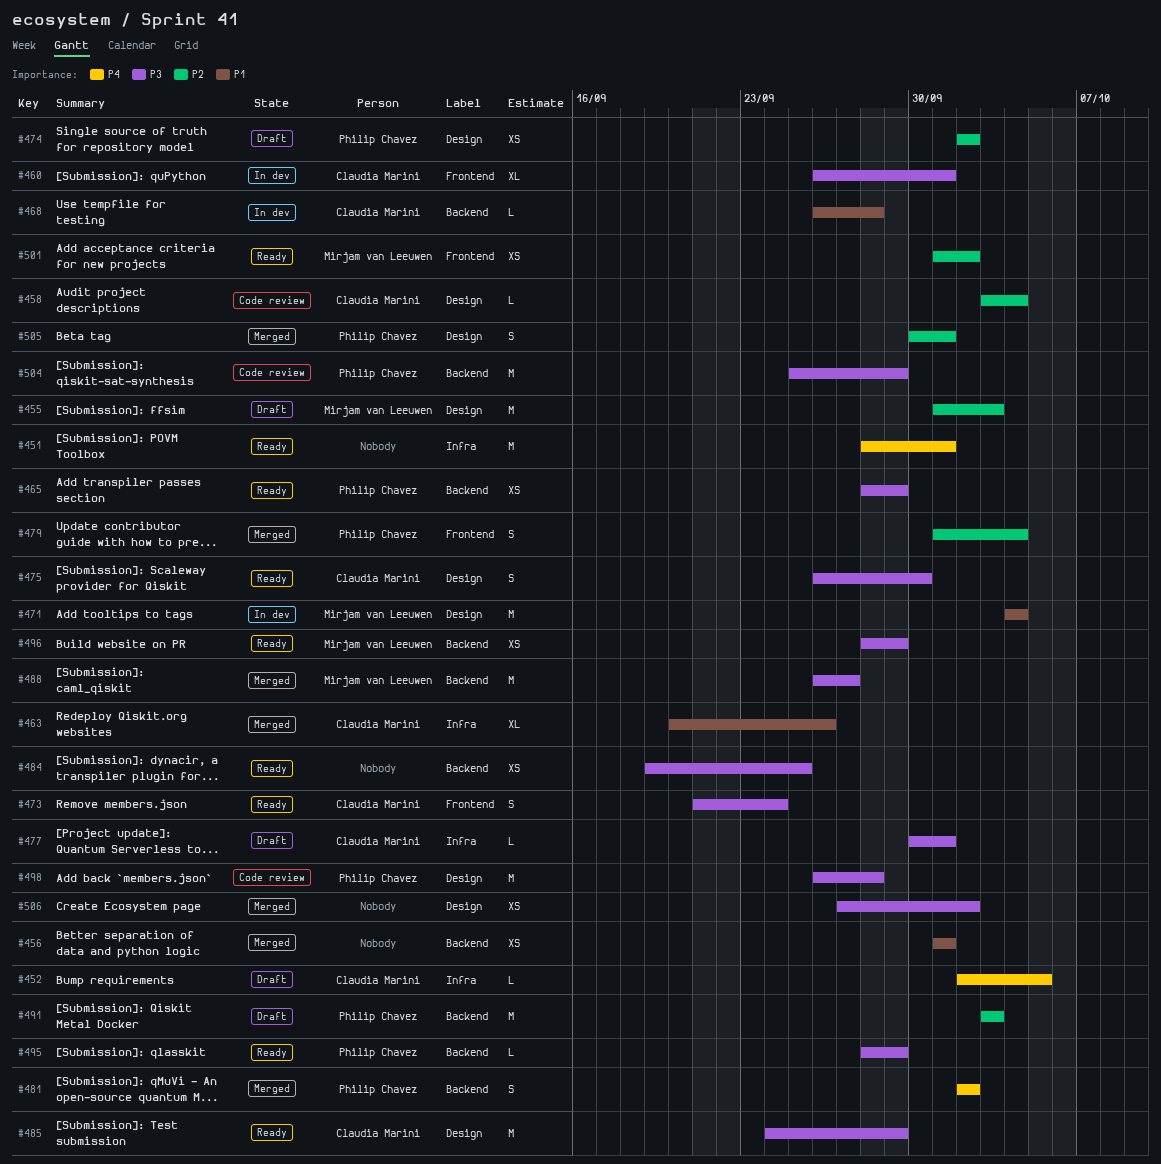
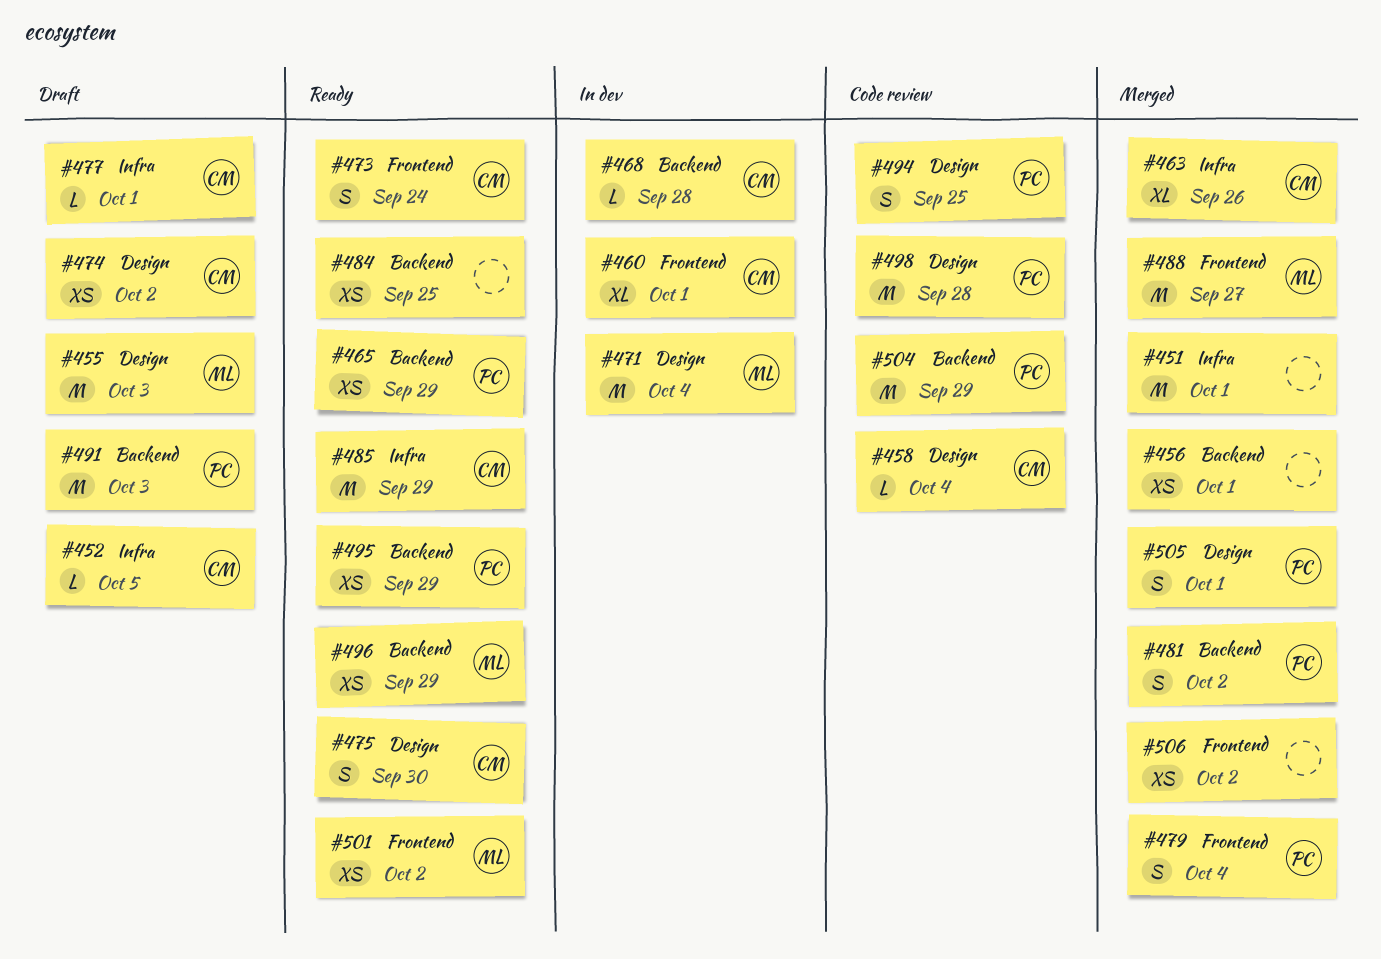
#451, status: Ready -> Merged
#474, owner: Philip Chavez -> Claudia Marini
#485, label: Design -> Infra
#488, label: Backend -> Frontend
#494: none -> present
#495, estimate: L -> XS
#506, label: Design -> Frontend

